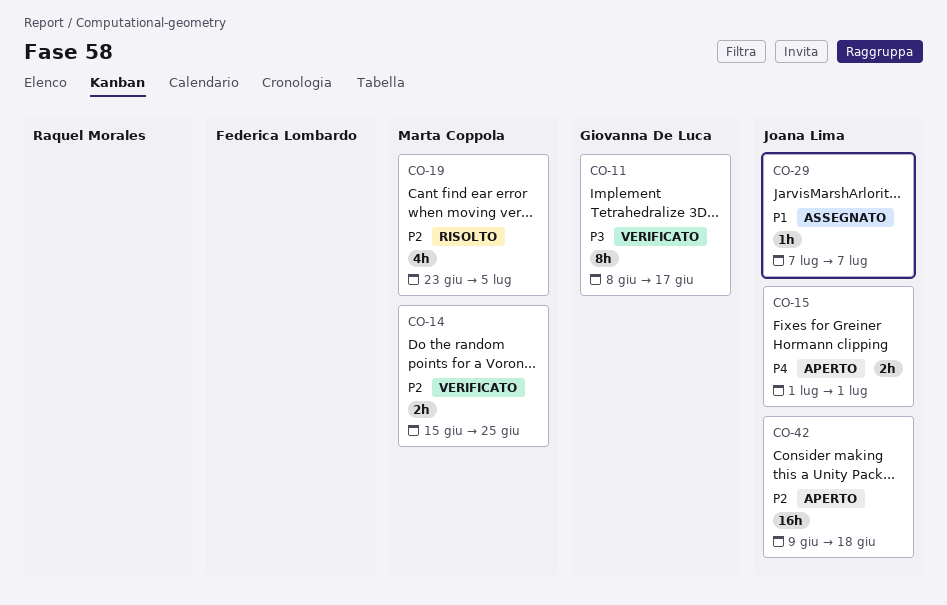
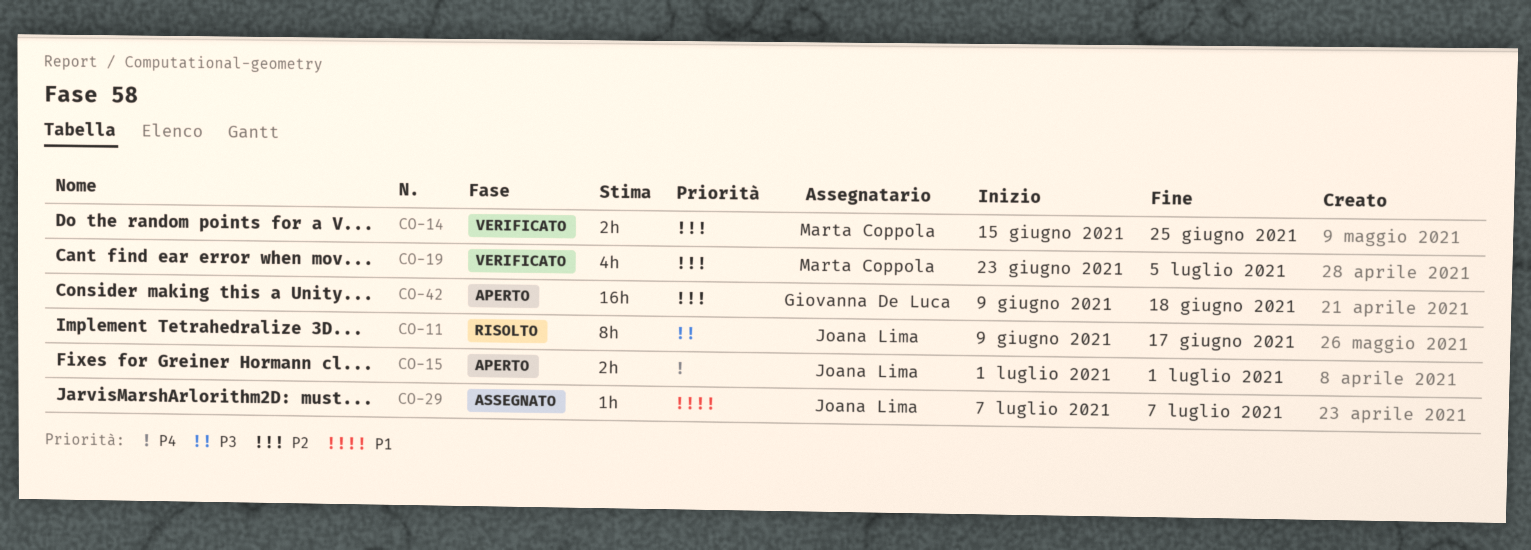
CO-11, status: Verificato -> Risolto
CO-11, owner: Giovanna De Luca -> Joana Lima
CO-11, start: Jun 8 -> Jun 9
CO-19, status: Risolto -> Verificato
CO-42, owner: Joana Lima -> Giovanna De Luca

